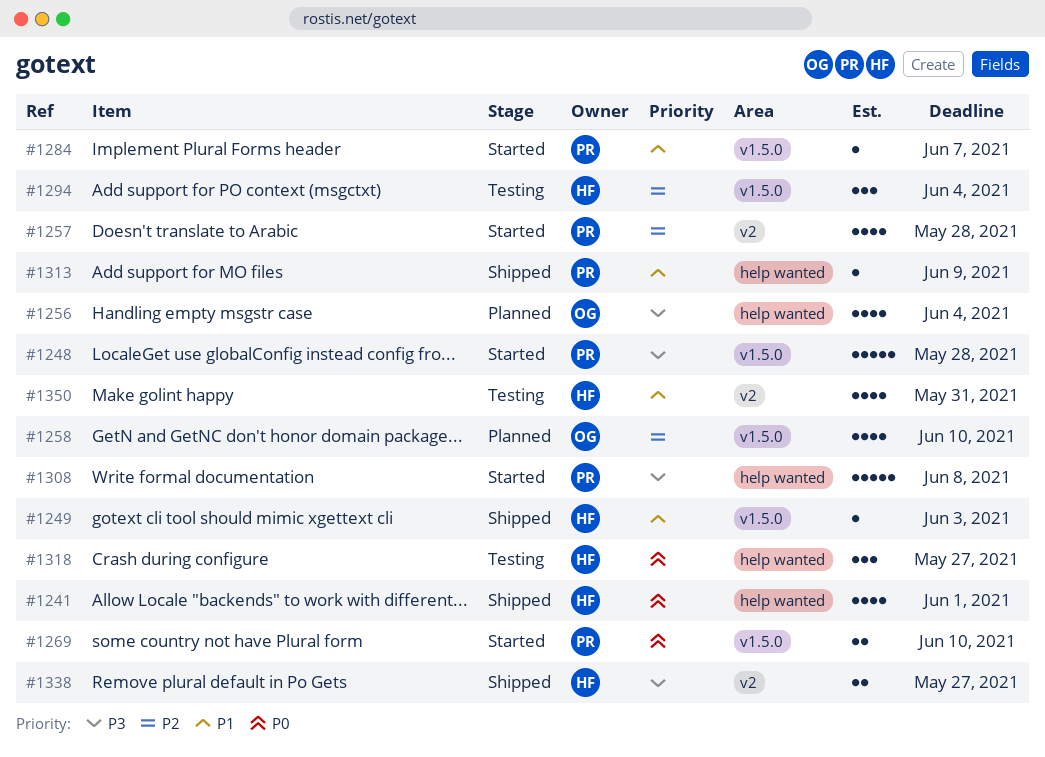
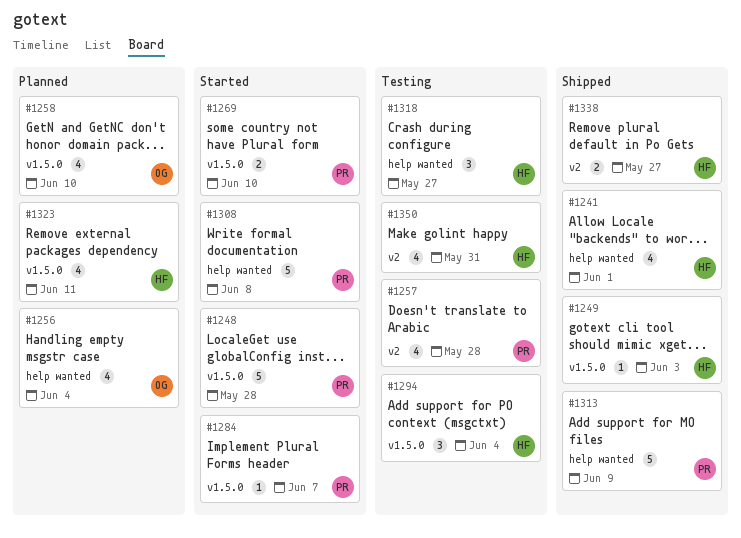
#1257, status: Started -> Testing
#1313, estimate: 1 -> 5
#1323: none -> present

